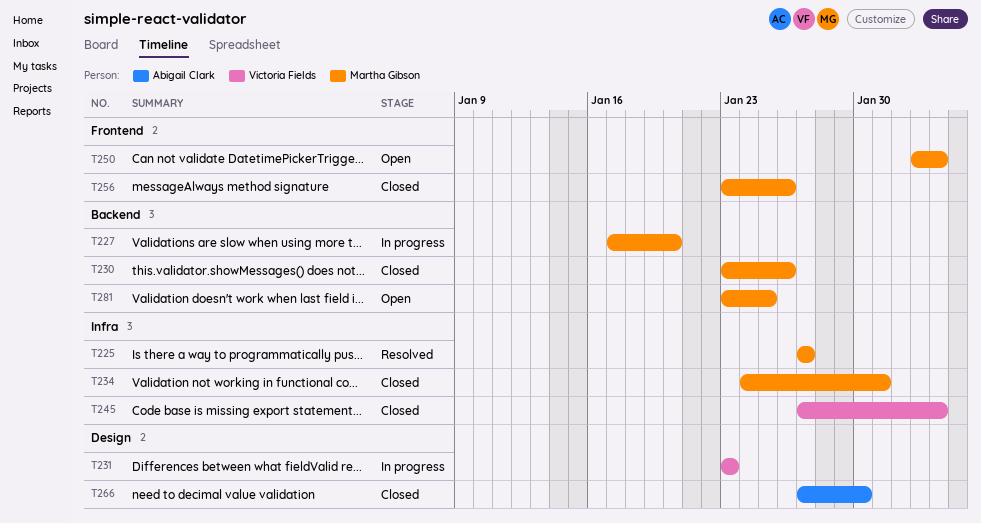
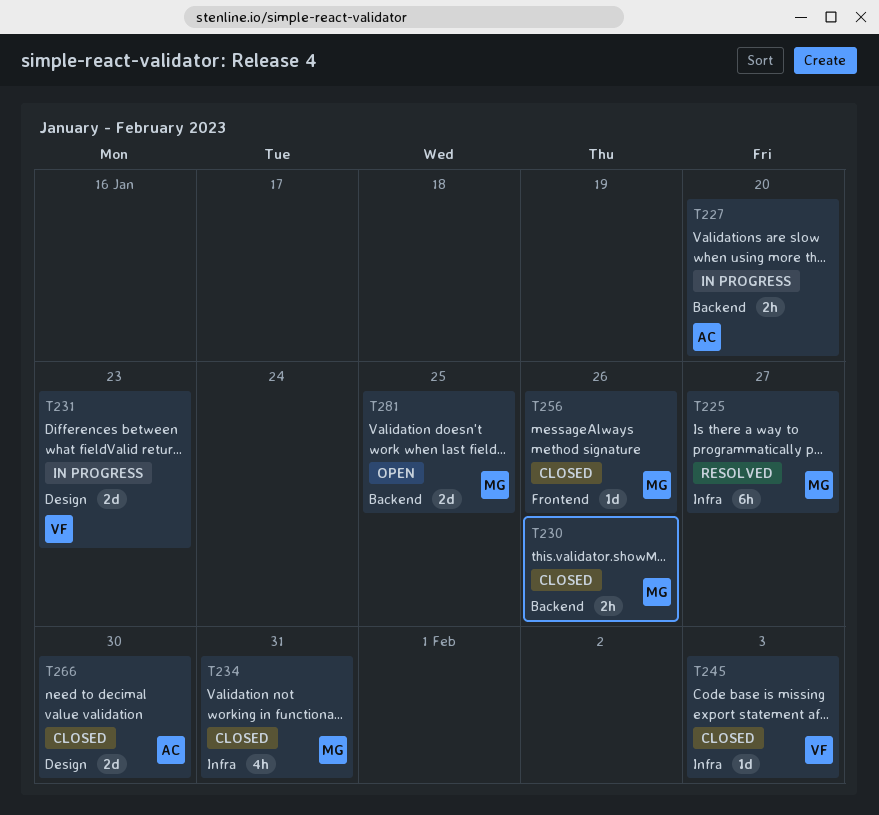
T227, owner: Martha Gibson -> Abigail Clark
T250: present -> none

